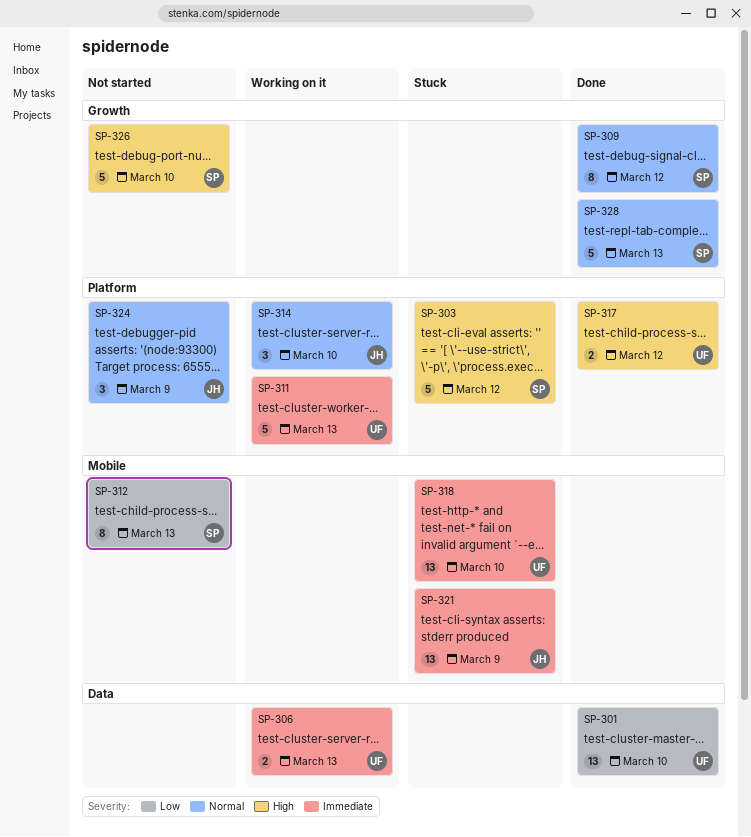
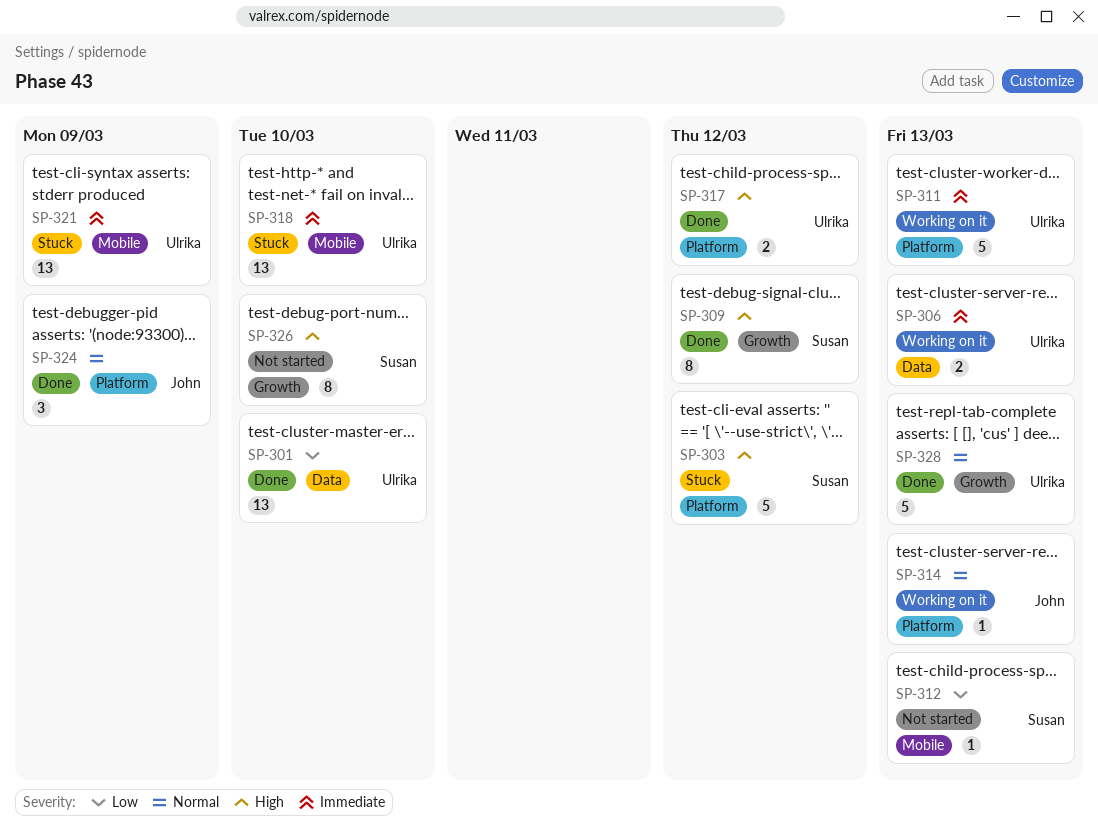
SP-309, priority: Normal -> High
SP-312, estimate: 8 -> 1
SP-314, estimate: 3 -> 1
SP-314, due: Mar 10 -> Mar 13
SP-321, owner: John -> Ulrika
SP-324, status: Not started -> Done
SP-326, estimate: 5 -> 8
SP-328, owner: Susan -> Ulrika

